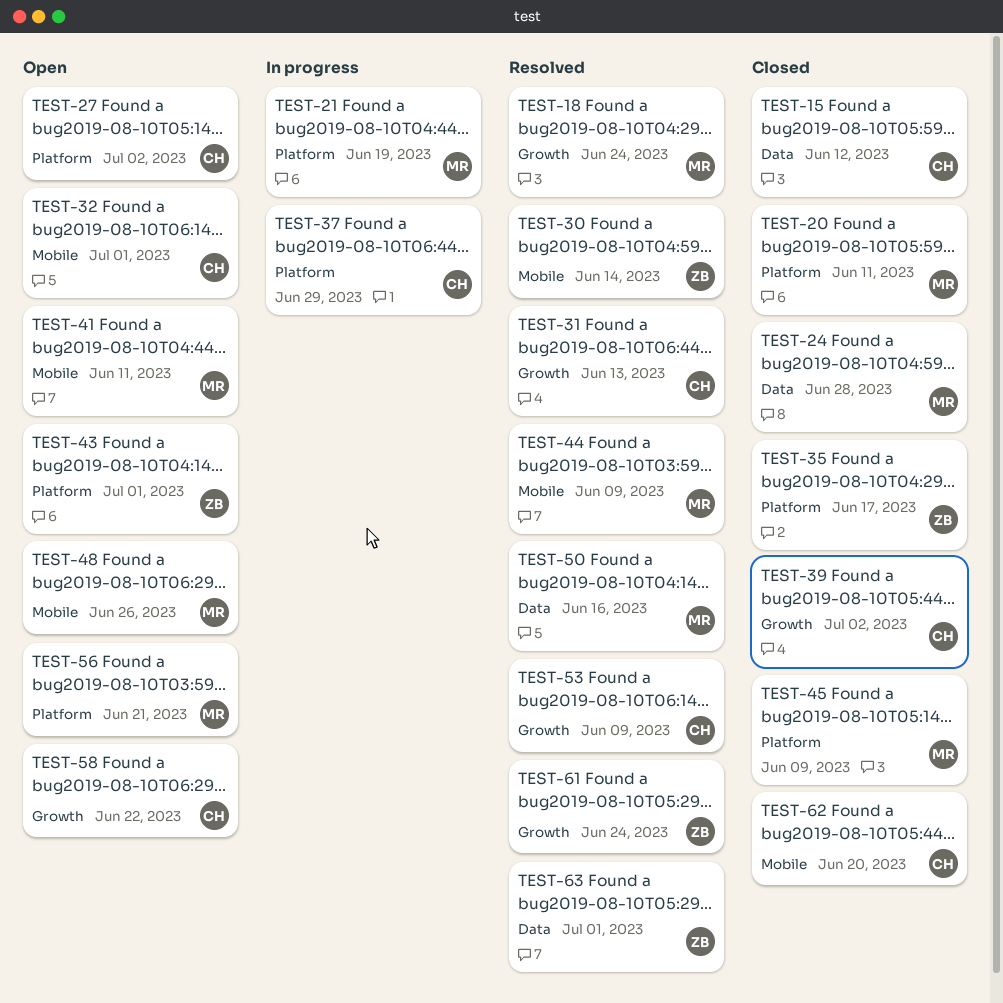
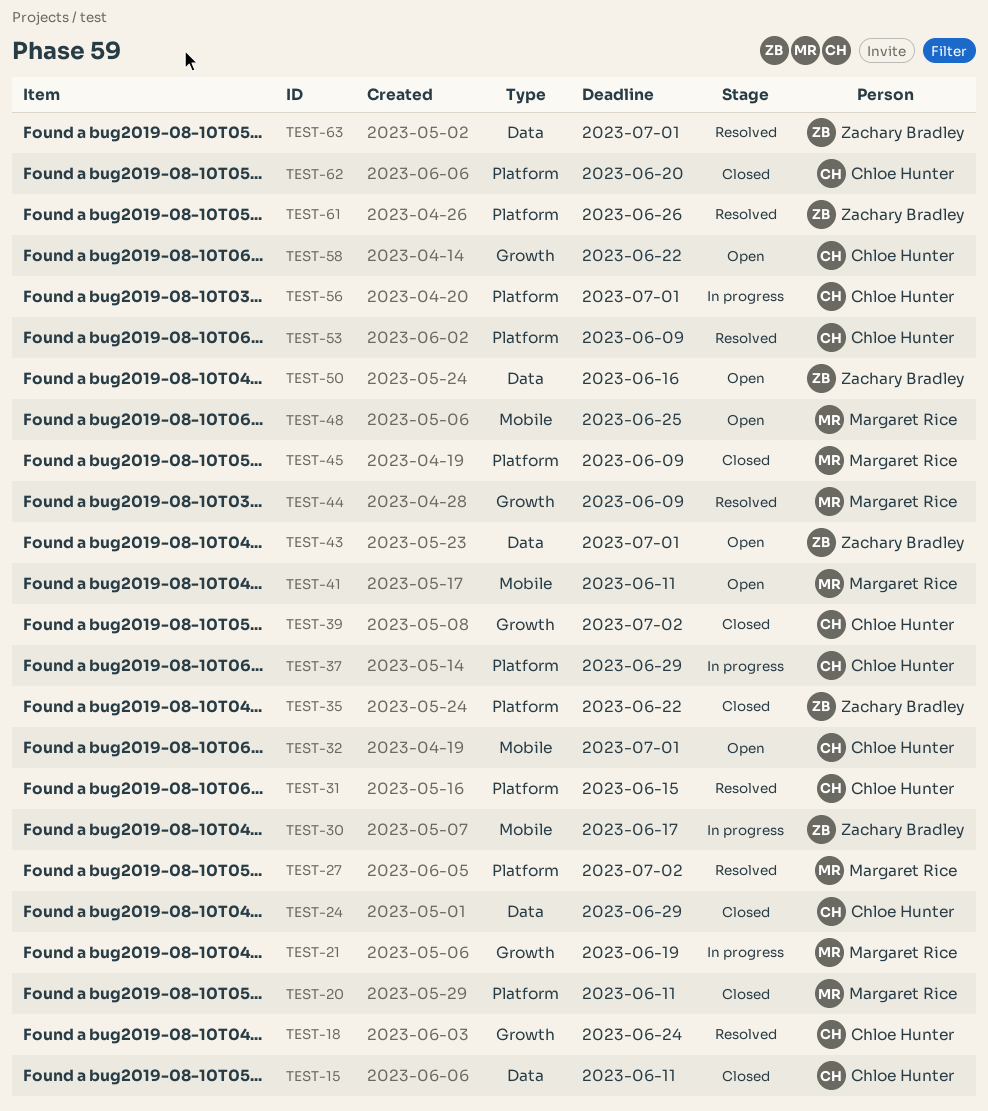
TEST-15, due: Jun 12 -> Jun 11
TEST-18, owner: Margaret Rice -> Chloe Hunter
TEST-21, label: Platform -> Growth
TEST-24, owner: Margaret Rice -> Chloe Hunter
TEST-24, due: Jun 28 -> Jun 29
TEST-27, status: Open -> Resolved
TEST-27, owner: Chloe Hunter -> Margaret Rice
TEST-30, status: Resolved -> In progress
TEST-30, due: Jun 14 -> Jun 17
TEST-31, label: Growth -> Platform
TEST-31, due: Jun 13 -> Jun 15
TEST-35, due: Jun 17 -> Jun 22
TEST-43, label: Platform -> Data
TEST-44, label: Mobile -> Growth
TEST-48, due: Jun 26 -> Jun 25
TEST-50, status: Resolved -> Open
TEST-50, owner: Margaret Rice -> Zachary Bradley
TEST-53, label: Growth -> Platform
TEST-56, status: Open -> In progress
TEST-56, owner: Margaret Rice -> Chloe Hunter
TEST-56, due: Jun 21 -> Jul 1
TEST-61, label: Growth -> Platform
TEST-61, due: Jun 24 -> Jun 26
TEST-62, label: Mobile -> Platform

